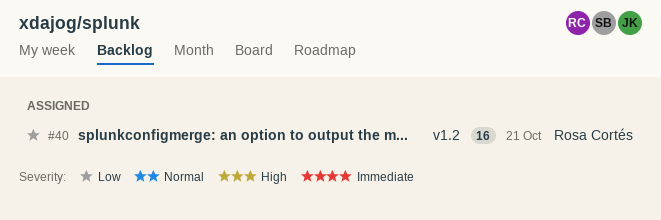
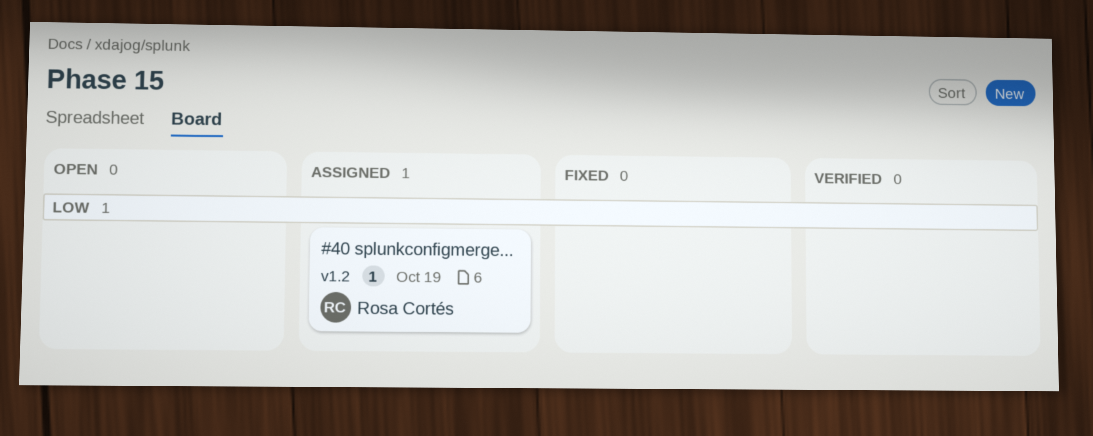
#40, estimate: 16 -> 1
#40, due: Oct 21 -> Oct 19

